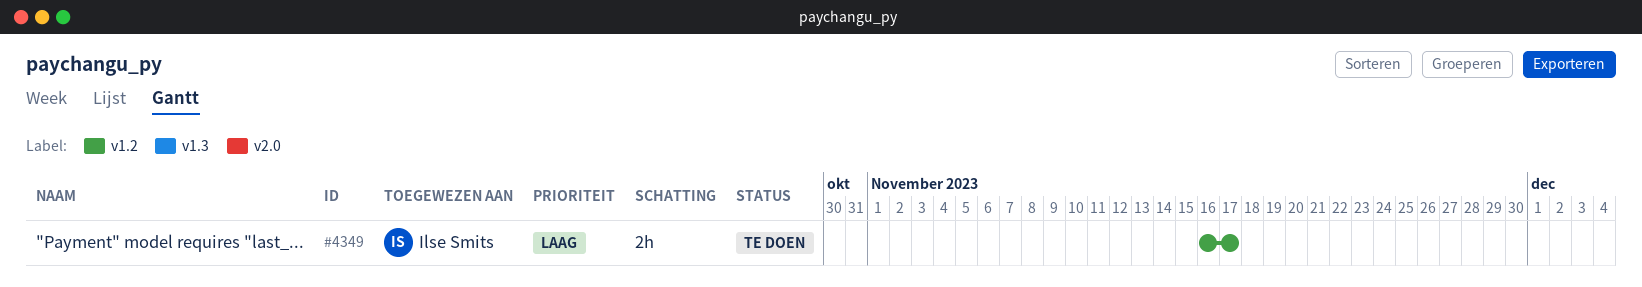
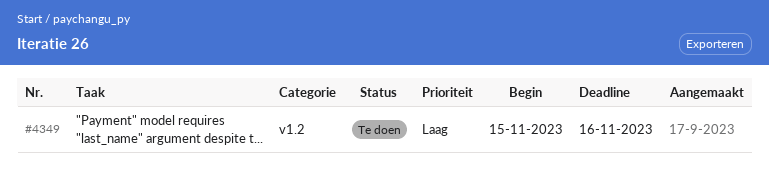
#4349, start: Nov 16 -> Nov 15
#4349, due: Nov 17 -> Nov 16

